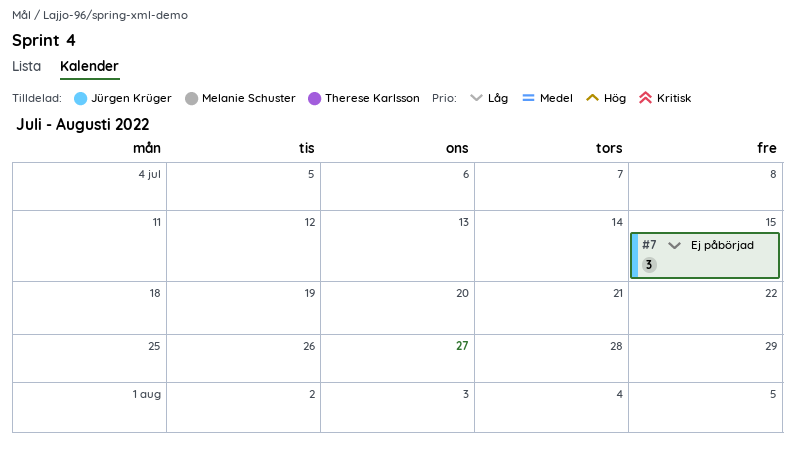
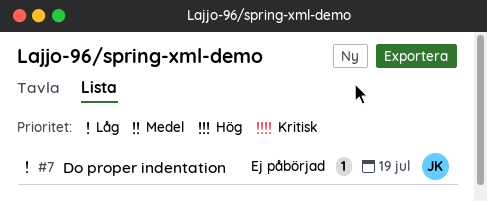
#7, estimate: 3 -> 1
#7, due: Jul 15 -> Jul 19

